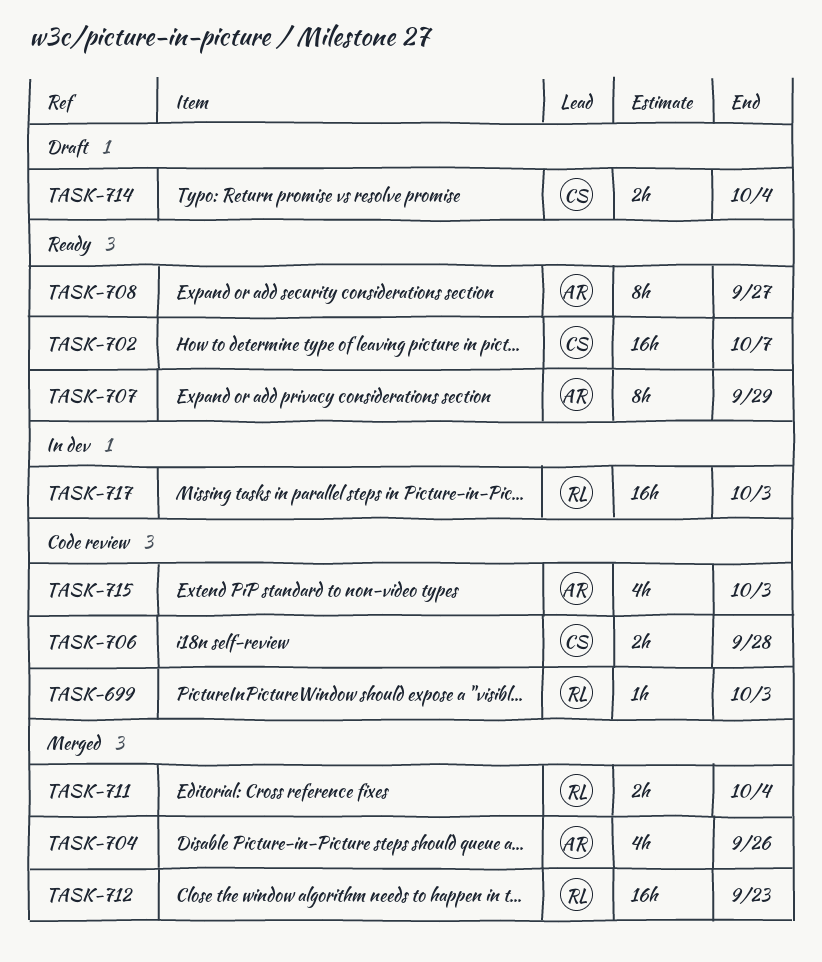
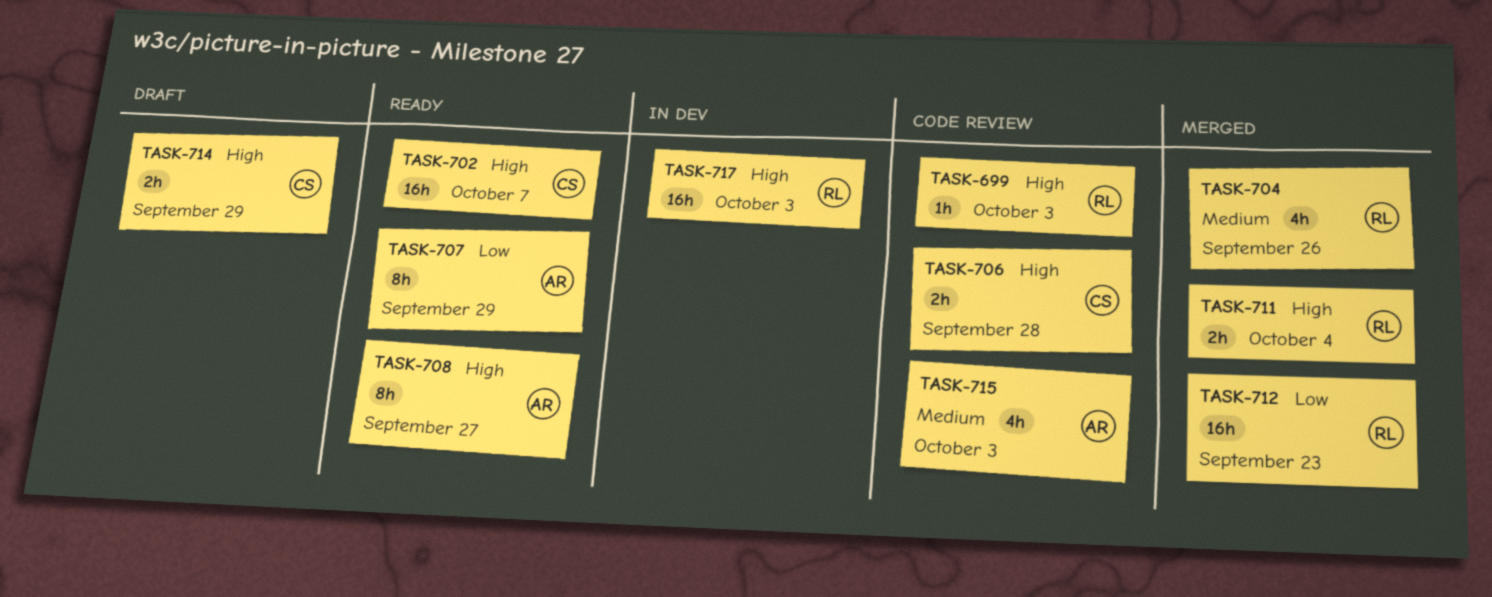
TASK-704, owner: AR -> RL
TASK-714, due: Oct 4 -> Sep 29

